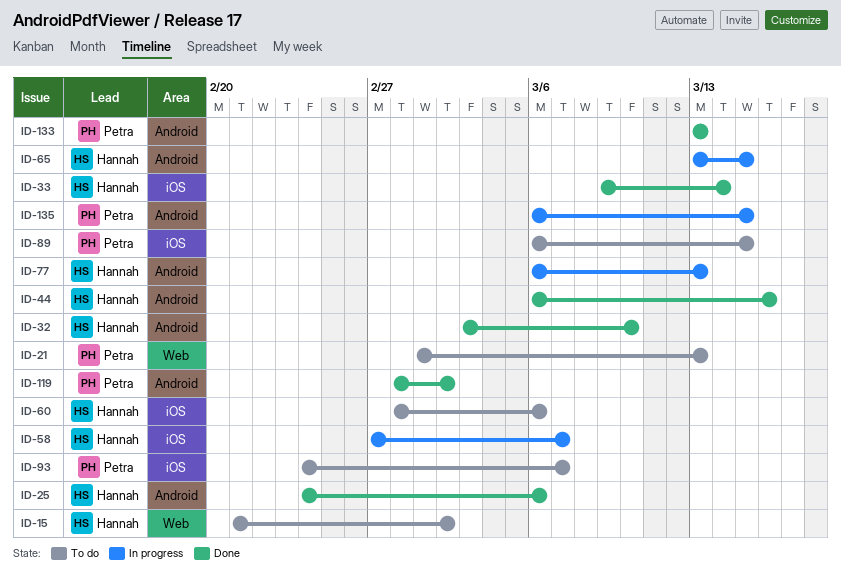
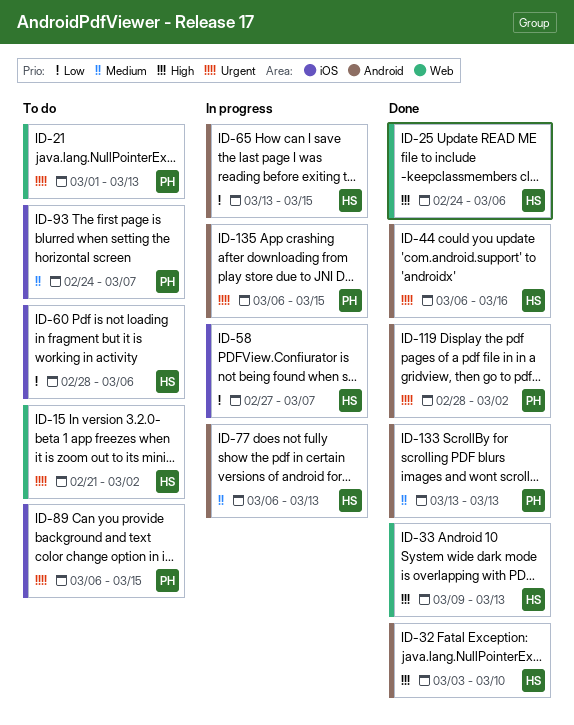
ID-25, label: Android -> Web
ID-33, label: iOS -> Web
ID-33, due: Mar 14 -> Mar 13

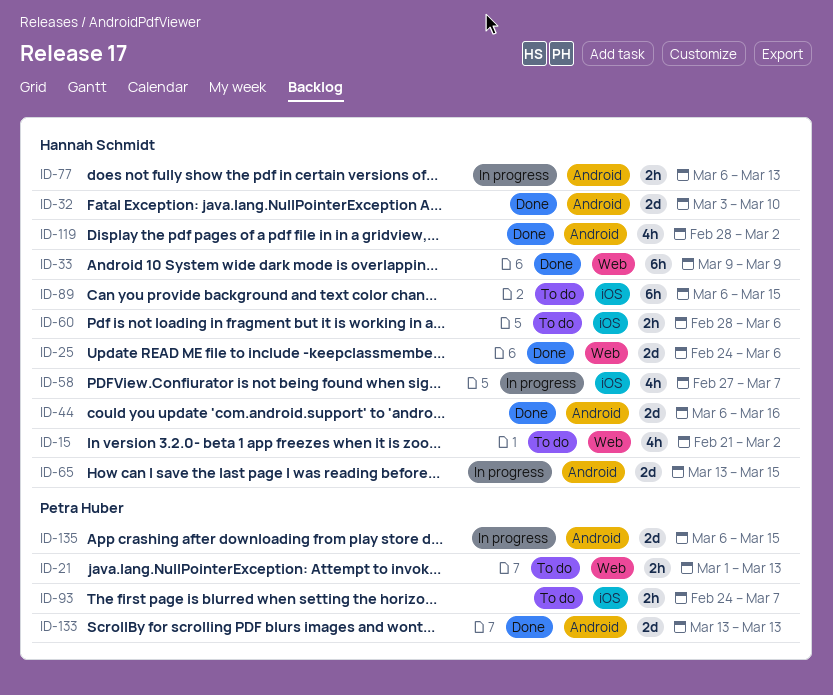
ID-33, due: Mar 13 -> Mar 9
ID-89, owner: Petra Huber -> Hannah Schmidt
ID-119, owner: Petra Huber -> Hannah Schmidt

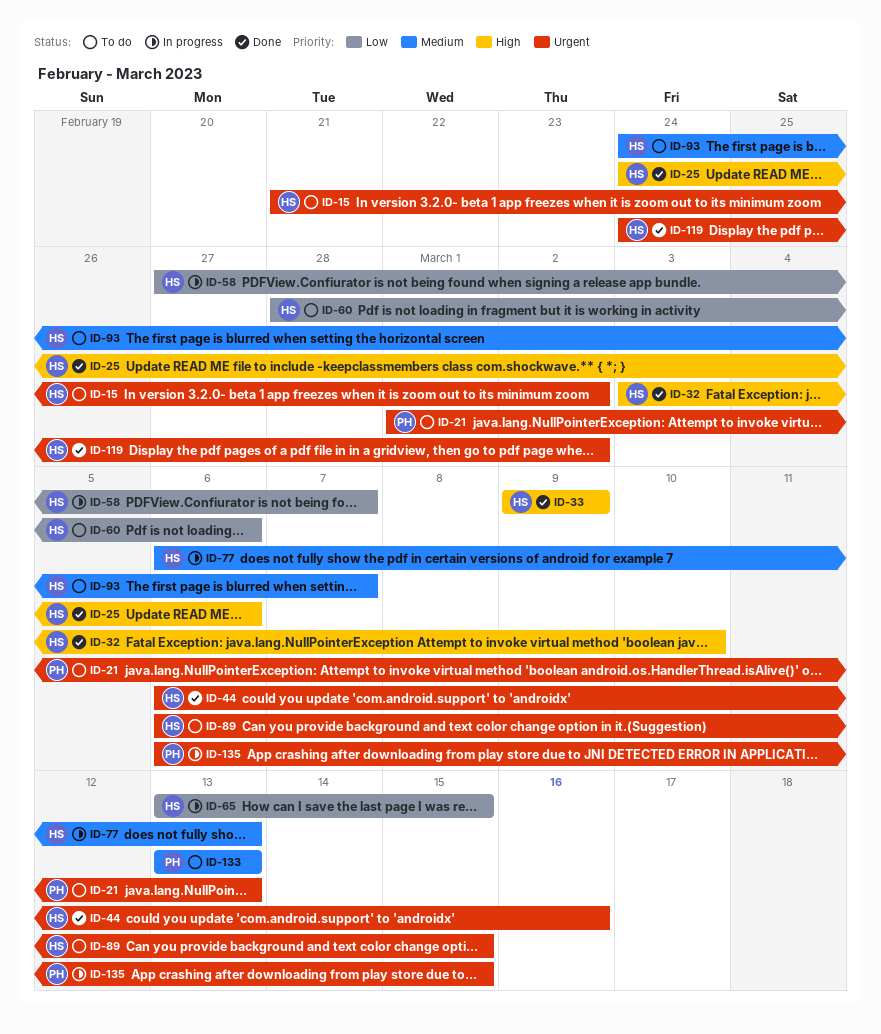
ID-93, owner: Petra Huber -> Hannah Schmidt
ID-119, start: Feb 28 -> Feb 24
ID-133, status: Done -> To do

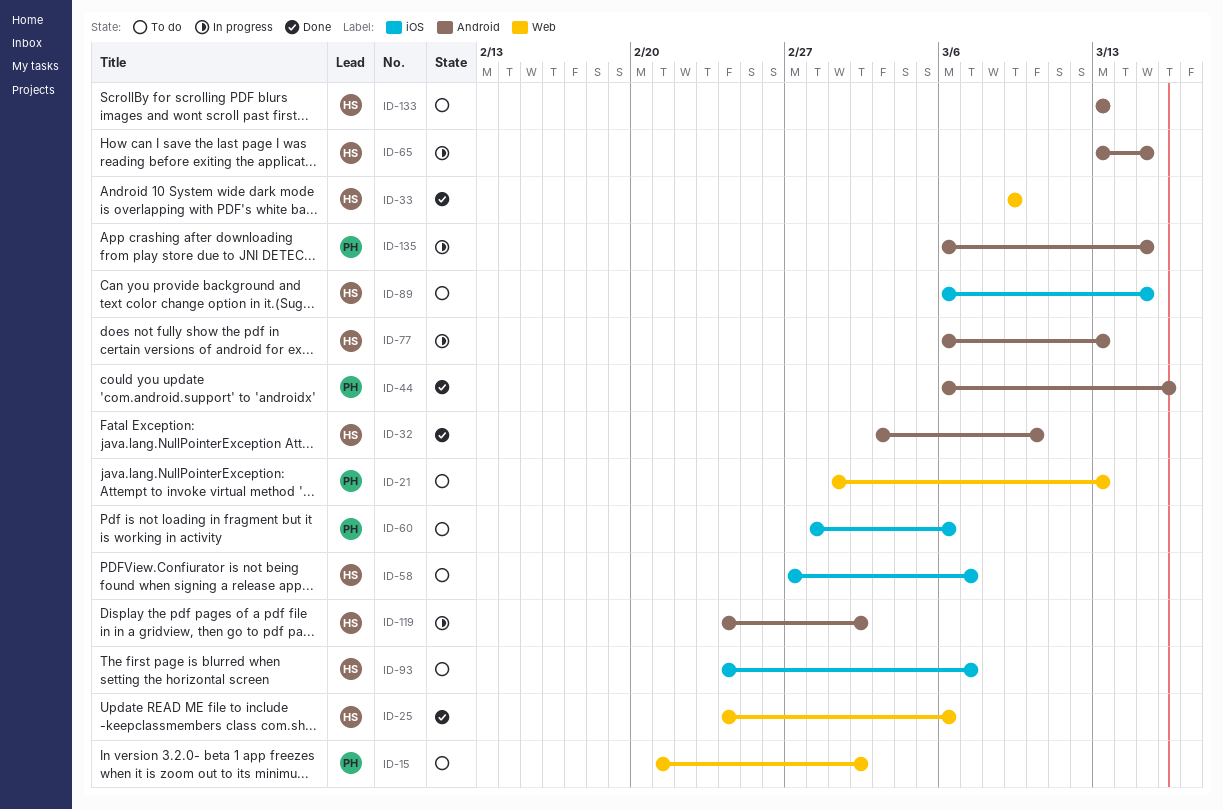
ID-15, owner: HS -> PH
ID-44, owner: HS -> PH
ID-58, status: In progress -> To do
ID-60, owner: HS -> PH
ID-119, status: Done -> In progress
ID-133, owner: PH -> HS

